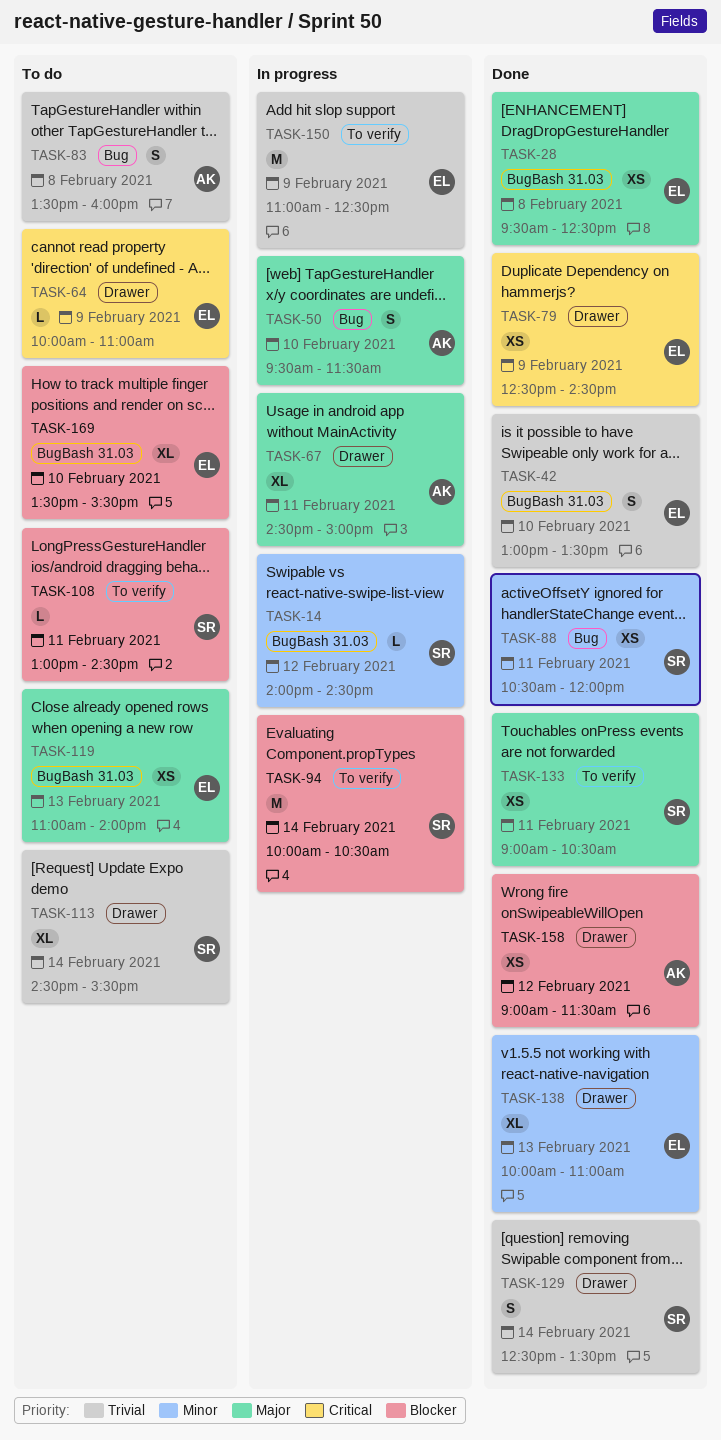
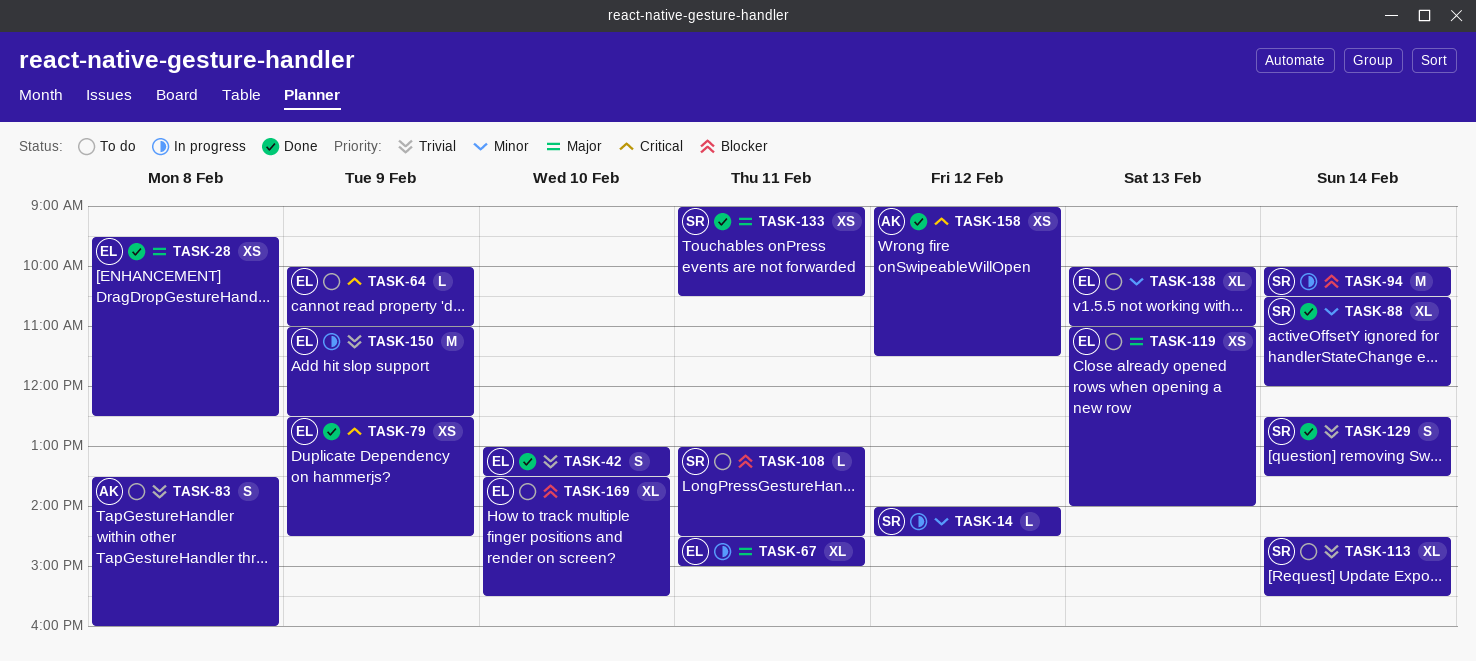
TASK-50: present -> none
TASK-67, owner: AK -> EL
TASK-88, estimate: XS -> XL
TASK-88, day: Feb 11 -> Feb 14
TASK-138, status: Done -> To do
TASK-158, priority: Blocker -> Critical

